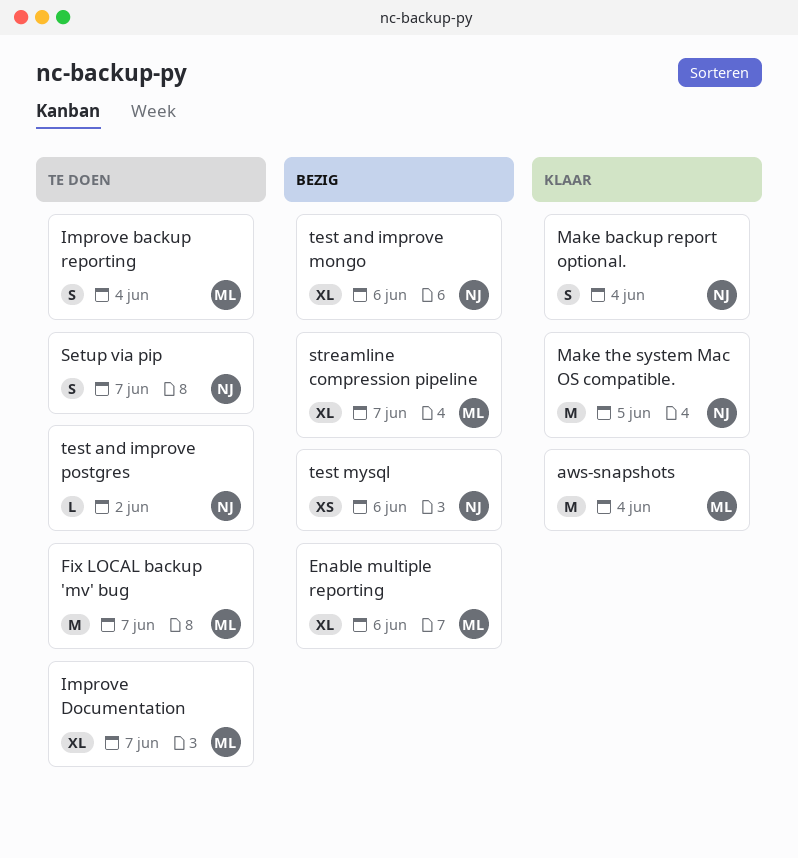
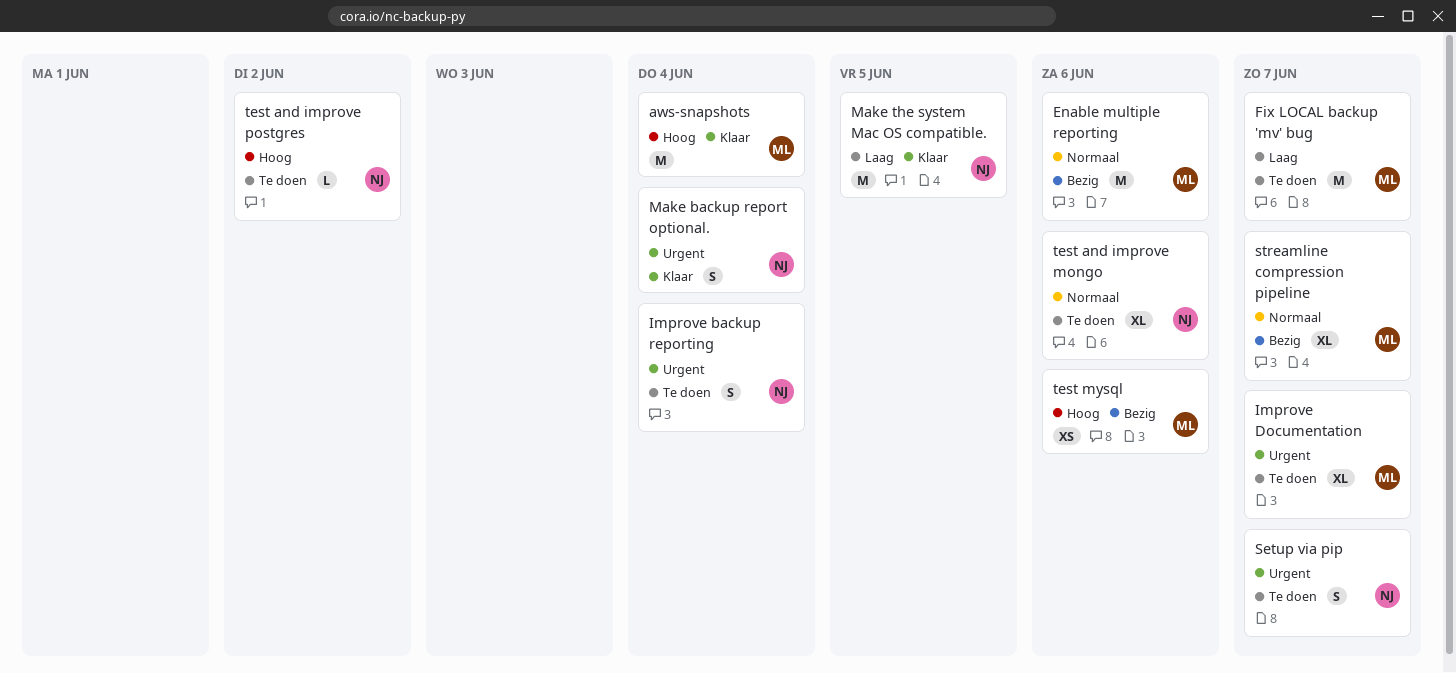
Enable multiple reporting, estimate: XL -> M
Improve backup reporting, owner: ML -> NJ
test and improve mongo, status: Bezig -> Te doen
test mysql, owner: NJ -> ML

